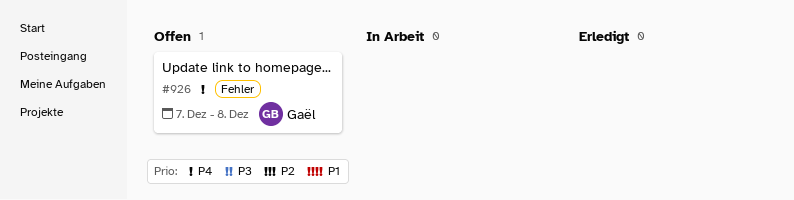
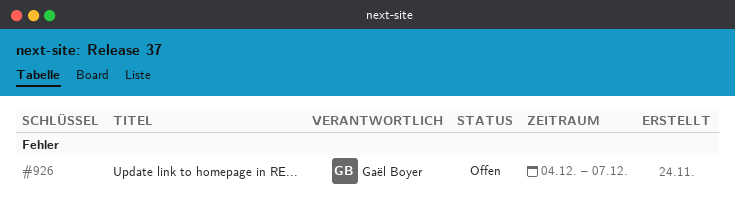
#926, start: Dec 7 -> Dec 4
#926, due: Dec 8 -> Dec 7

